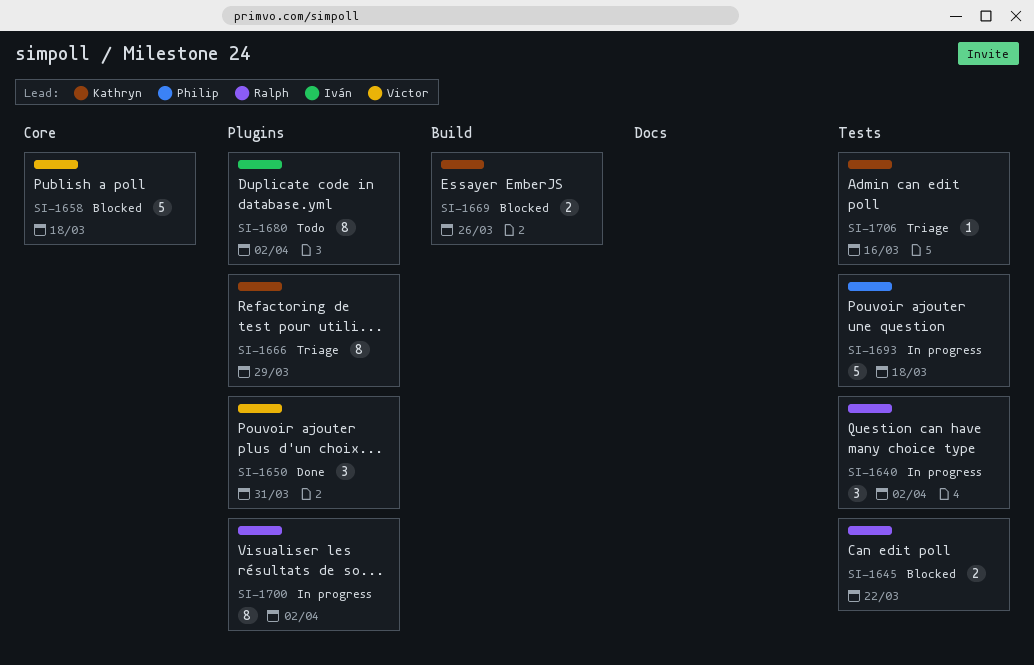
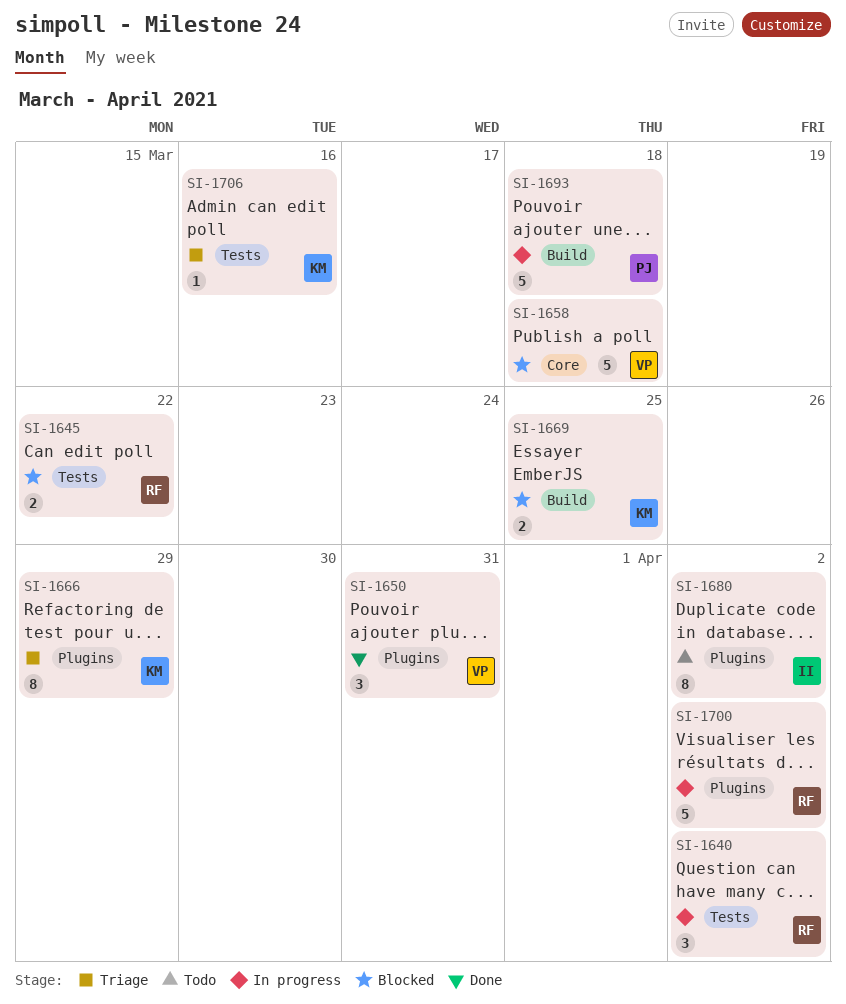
SI-1669, due: Mar 26 -> Mar 25
SI-1693, label: Tests -> Build
SI-1700, estimate: 8 -> 5

